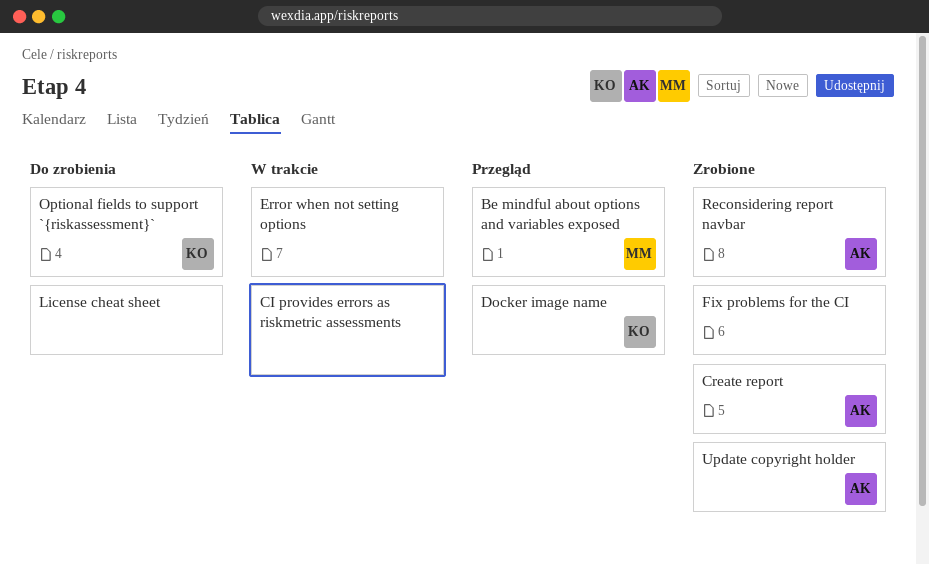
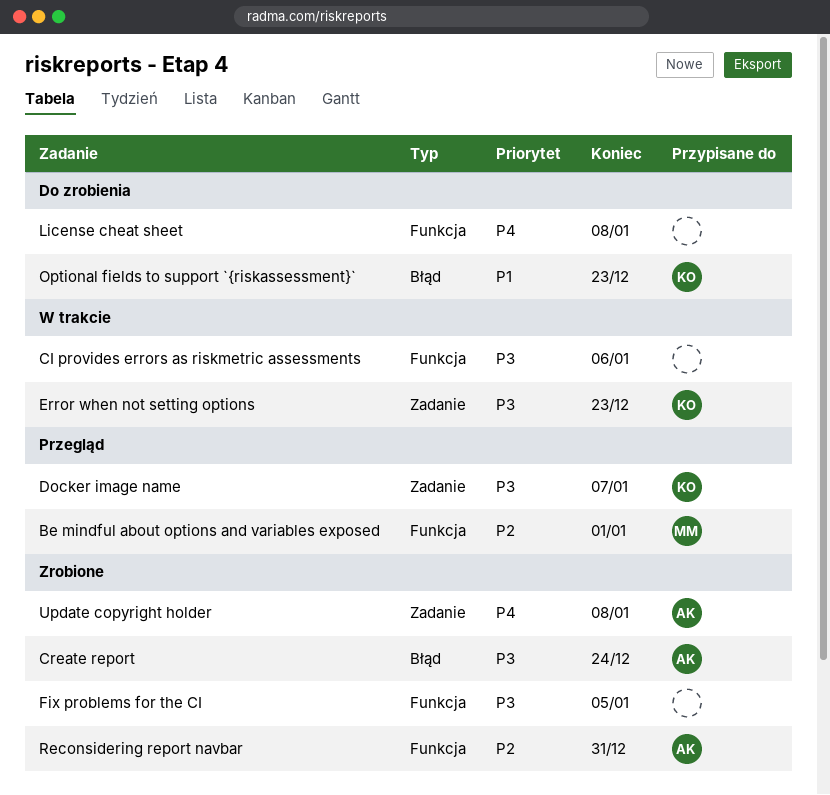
Error when not setting options, owner: none -> KO

